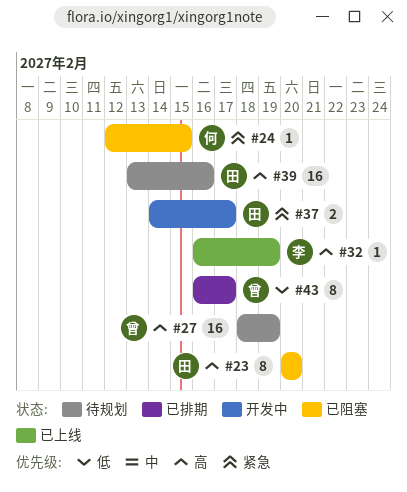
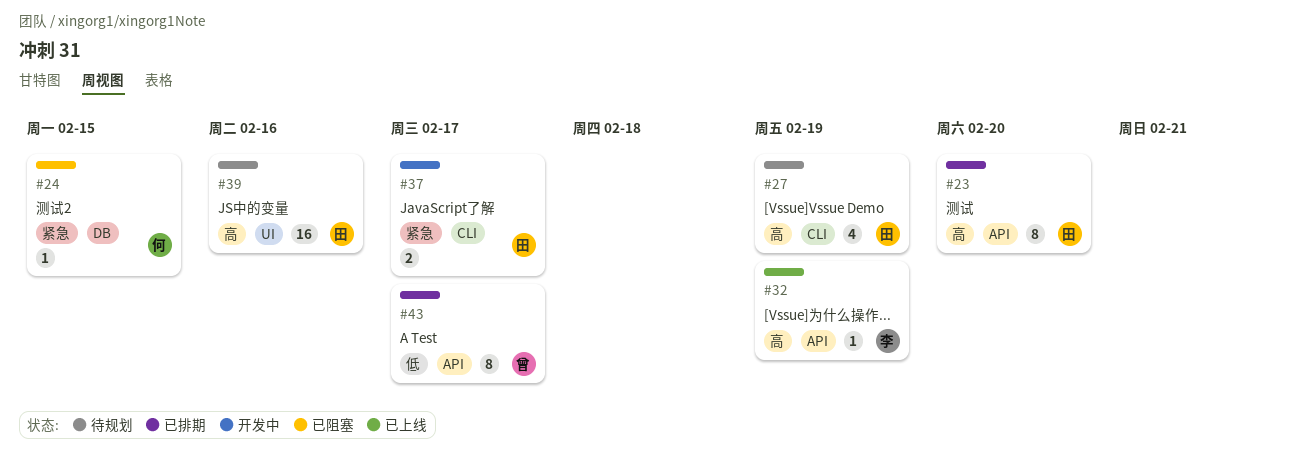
#23, status: 已阻塞 -> 已排期
#27, owner: 曾 -> 田
#27, estimate: 16 -> 4

